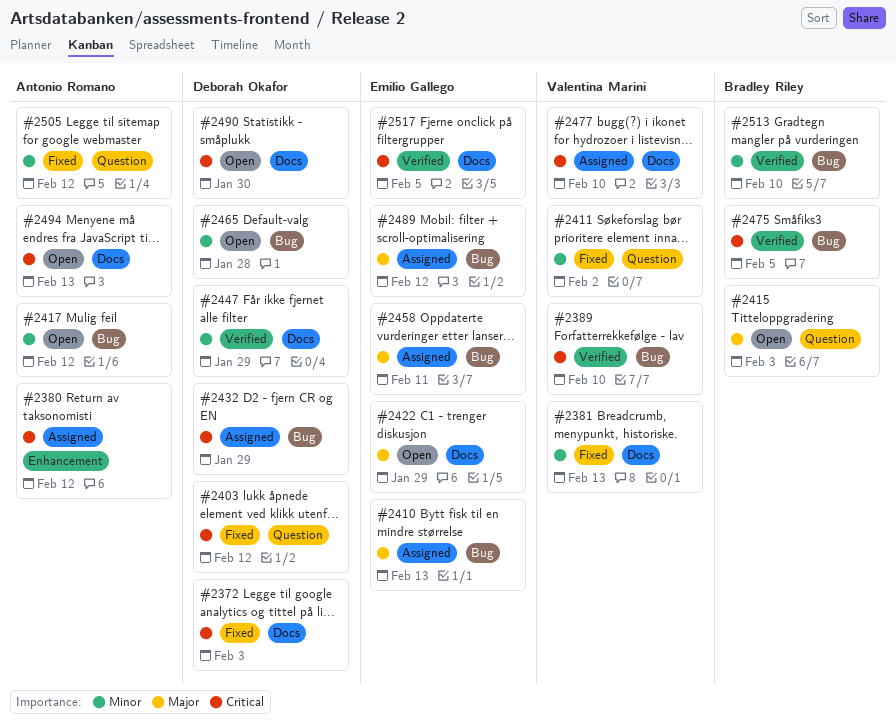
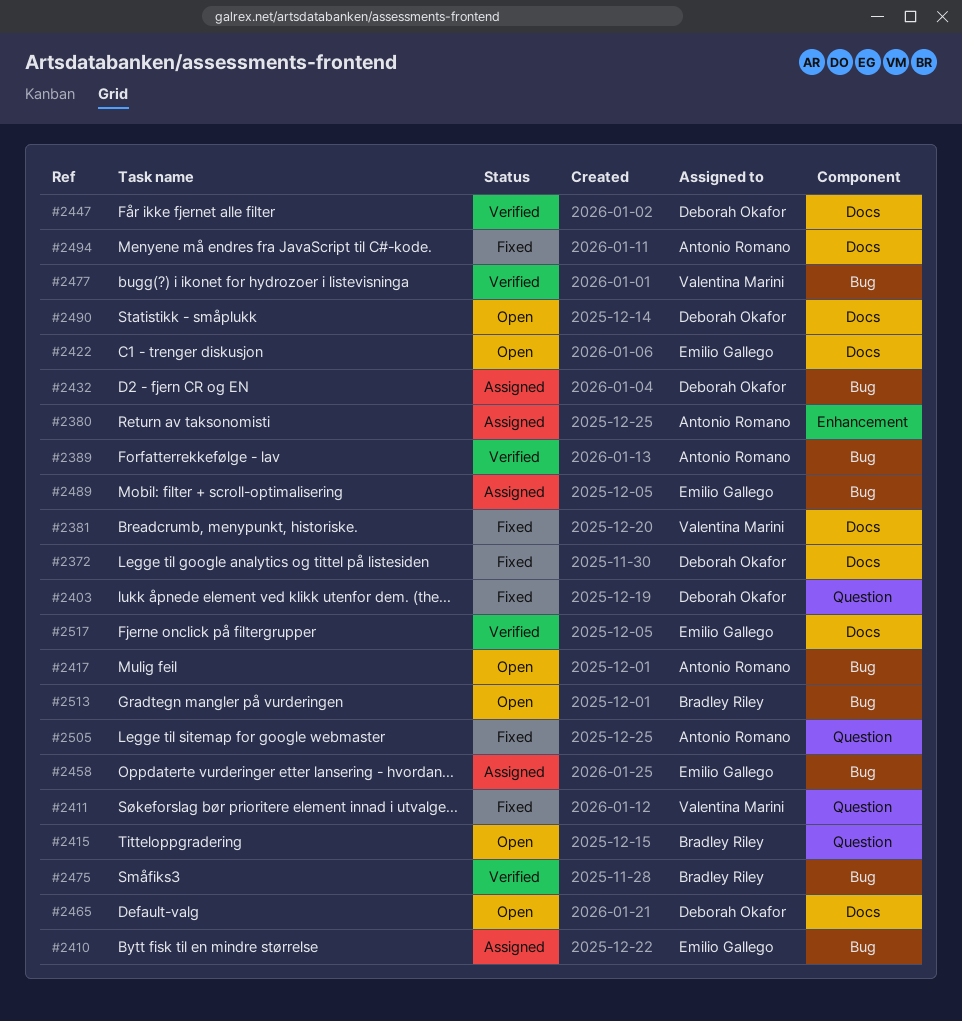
#2389, owner: Valentina Marini -> Antonio Romano
#2465, label: Bug -> Docs
#2477, status: Assigned -> Verified
#2477, label: Docs -> Bug
#2494, status: Open -> Fixed
#2513, status: Verified -> Open

